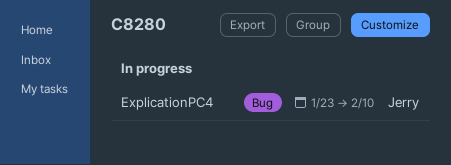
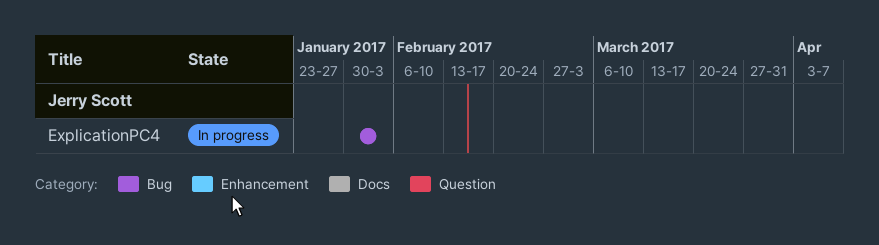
ExplicationPC4, start: Jan 23 -> Jan 30
ExplicationPC4, due: Feb 10 -> Feb 3

